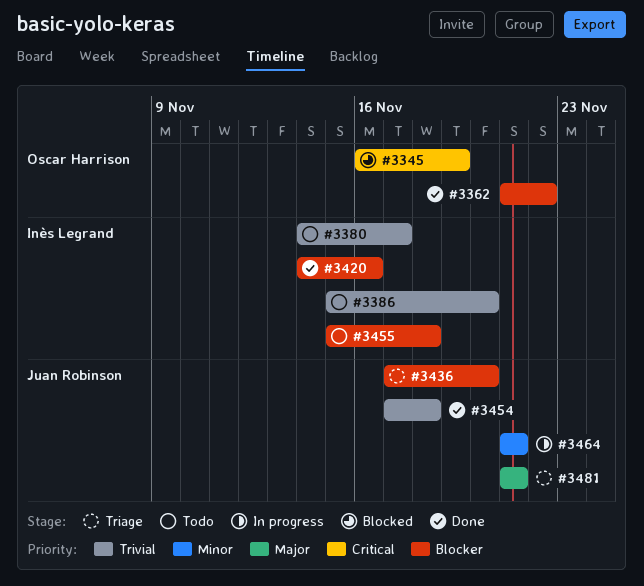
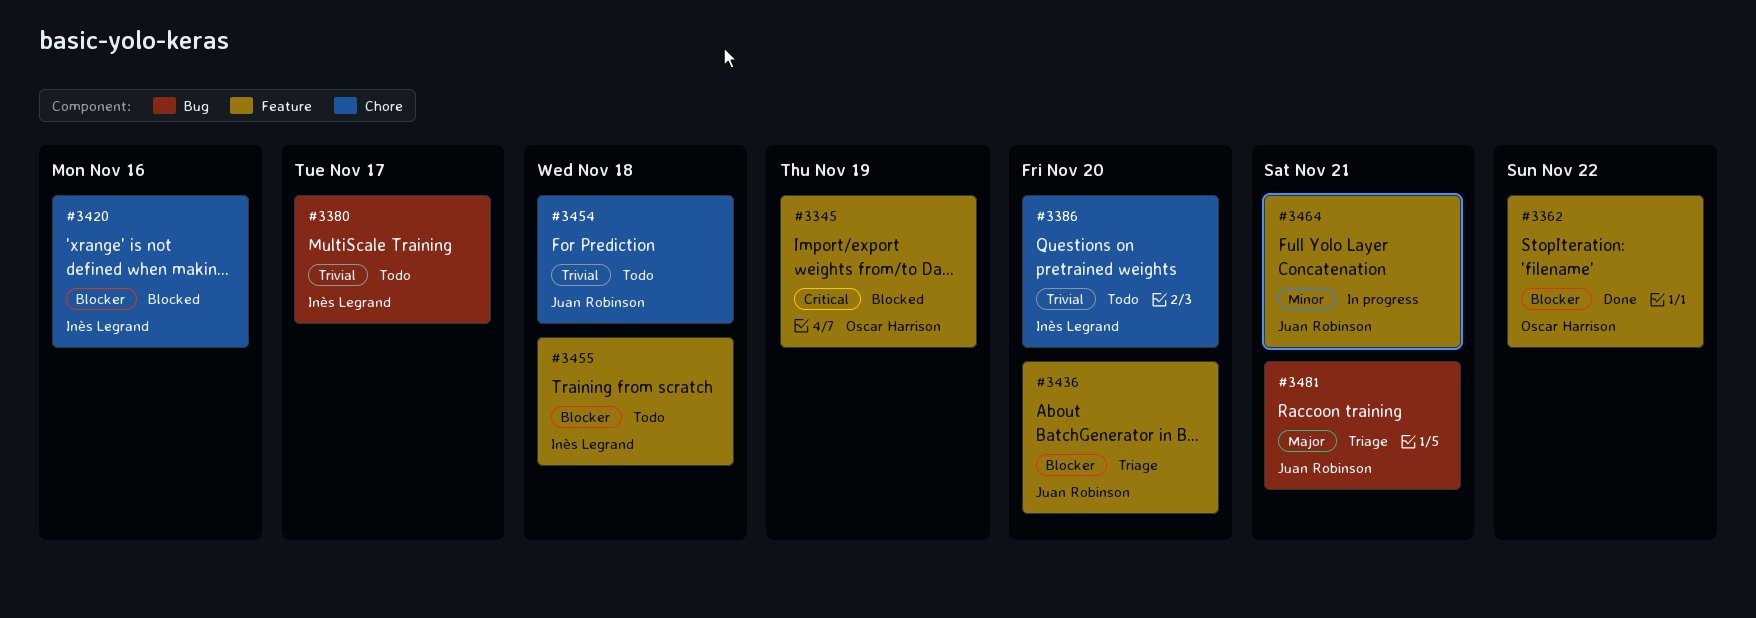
#3420, status: Done -> Blocked
#3454, status: Done -> Todo

